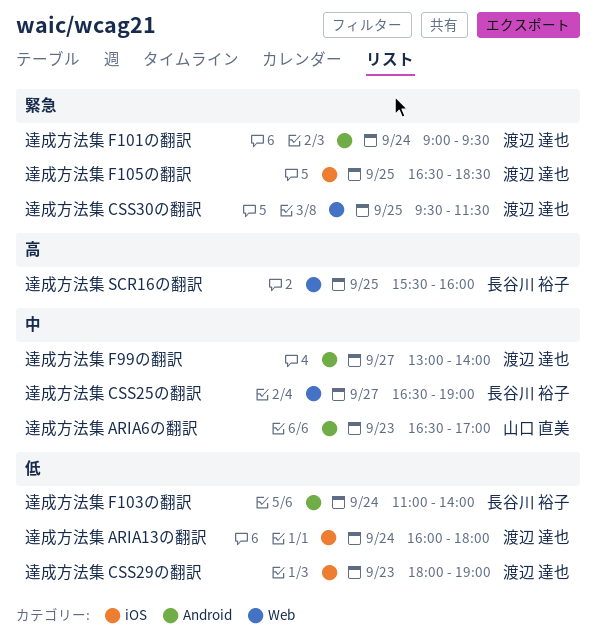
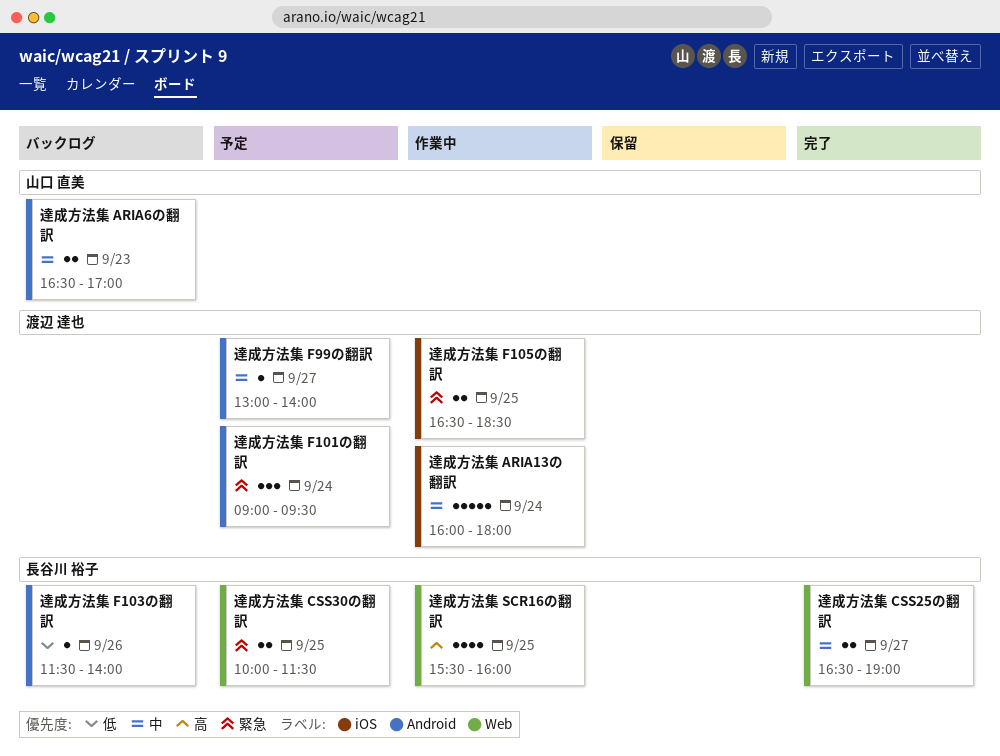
達成方法集 ARIA13の翻訳, priority: 低 -> 中
達成方法集 CSS29の翻訳: present -> none
達成方法集 CSS30の翻訳, owner: 渡辺 達也 -> 長谷川 裕子
達成方法集 CSS30の翻訳, begins: 09:30 -> 10:00
達成方法集 F103の翻訳, day: Sep 24 -> Sep 26
達成方法集 F103の翻訳, begins: 11:00 -> 11:30

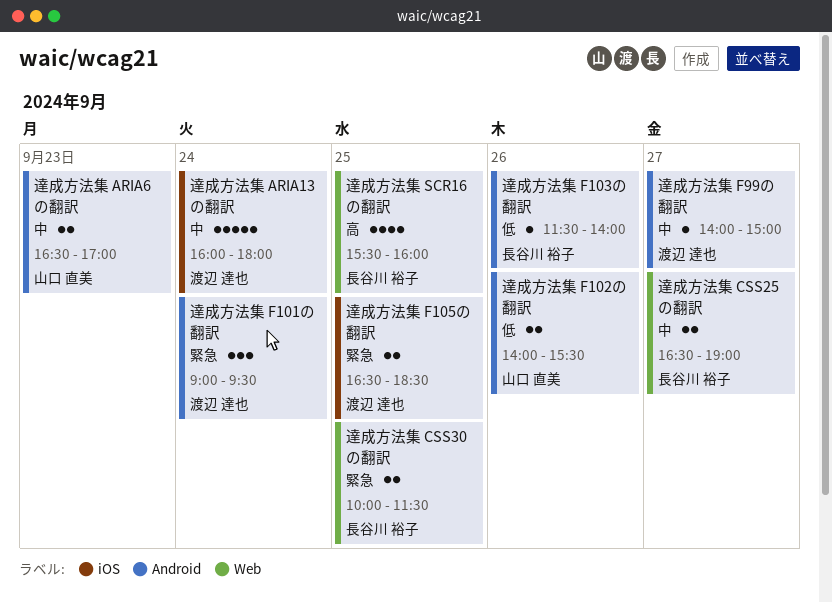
達成方法集 F102の翻訳: none -> present
達成方法集 F99の翻訳, begins: 13:00 -> 14:00
達成方法集 F99の翻訳, ends: 14:00 -> 15:00

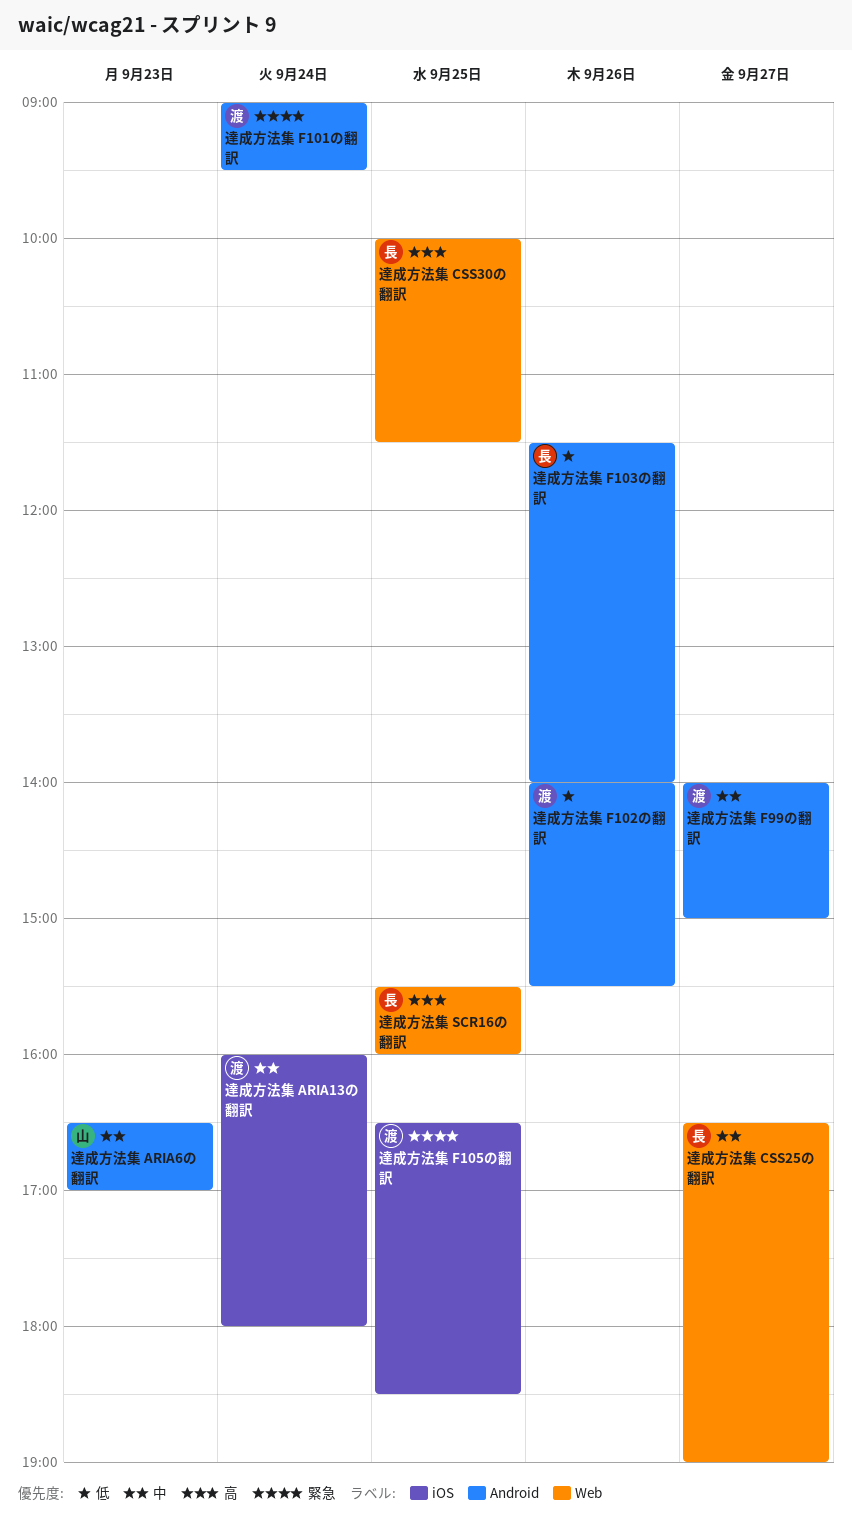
達成方法集 CSS30の翻訳, priority: 緊急 -> 高
達成方法集 F102の翻訳, owner: 山口 直美 -> 渡辺 達也

